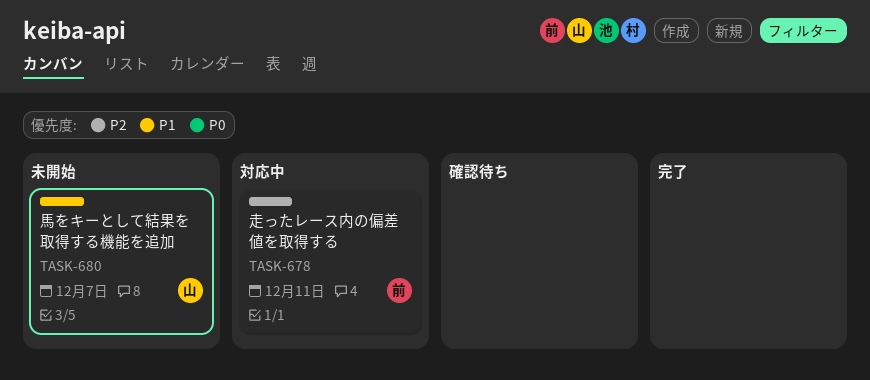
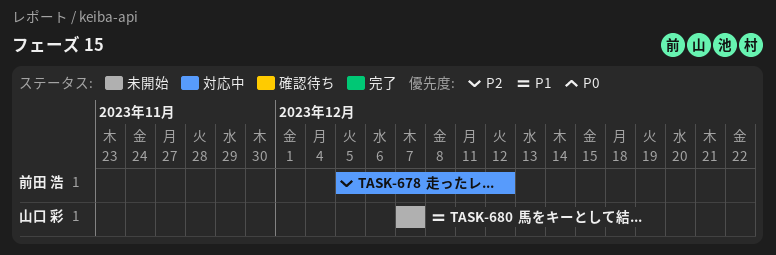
TASK-678, due: Dec 11 -> Dec 12

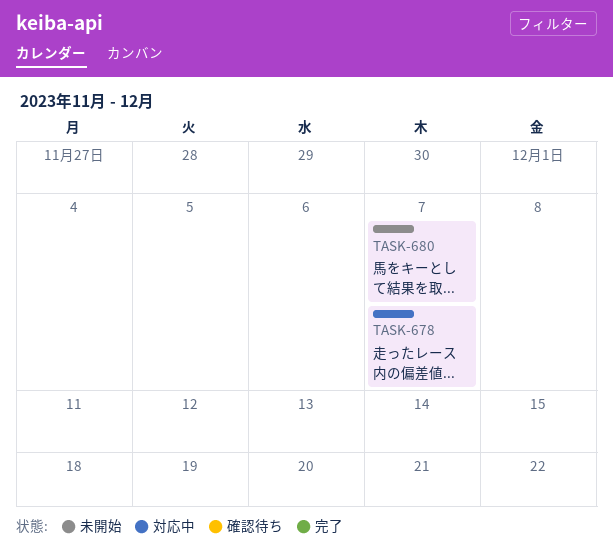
TASK-678, due: Dec 12 -> Dec 7

